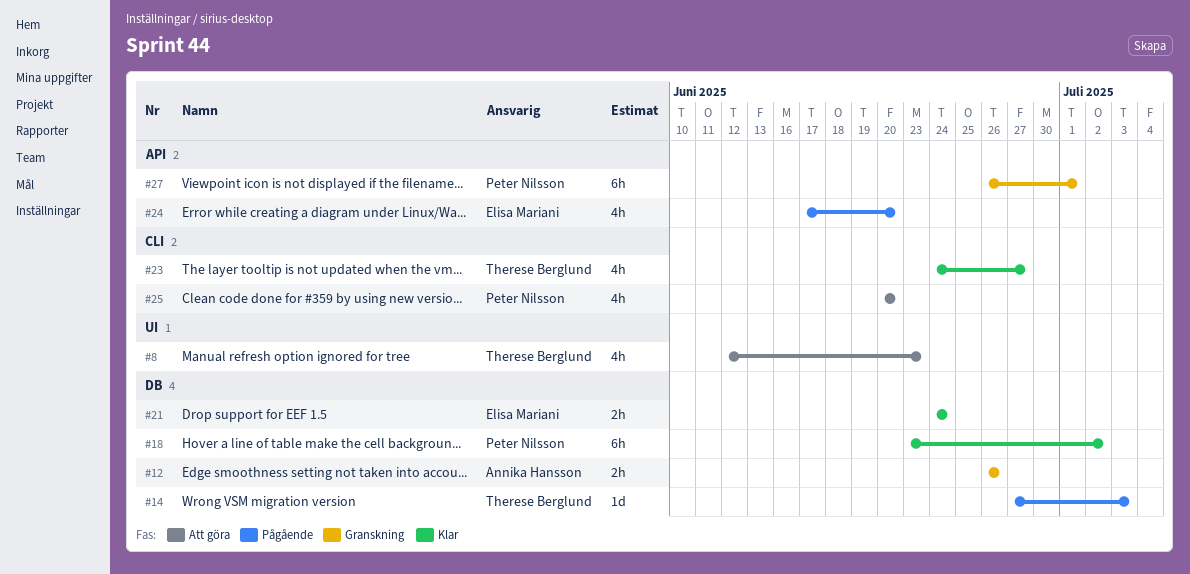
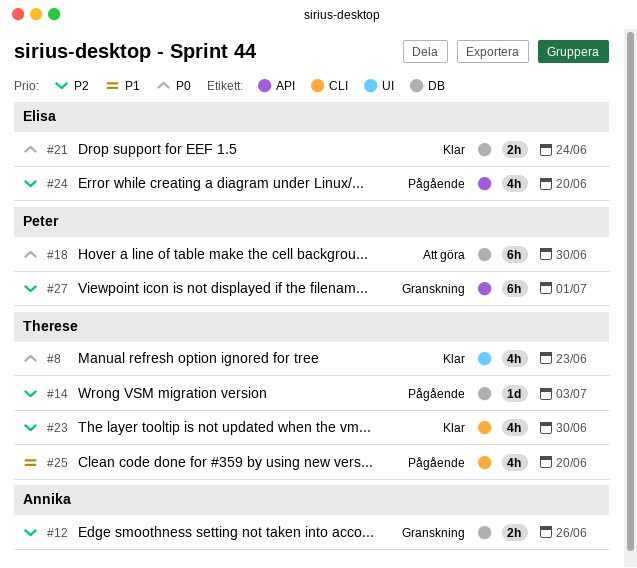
#8, status: Att göra -> Klar
#18, status: Klar -> Att göra
#18, due: Jul 2 -> Jun 30
#23, due: Jun 27 -> Jun 30
#25, status: Att göra -> Pågående
#25, owner: Peter Nilsson -> Therese Berglund

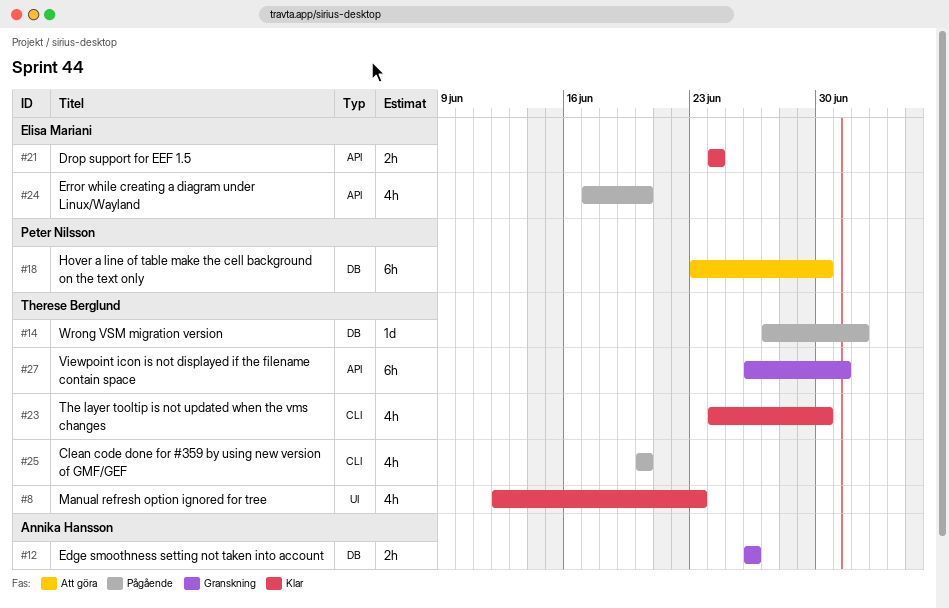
#14, due: Jul 3 -> Jul 2
#21, label: DB -> API
#27, owner: Peter Nilsson -> Therese Berglund

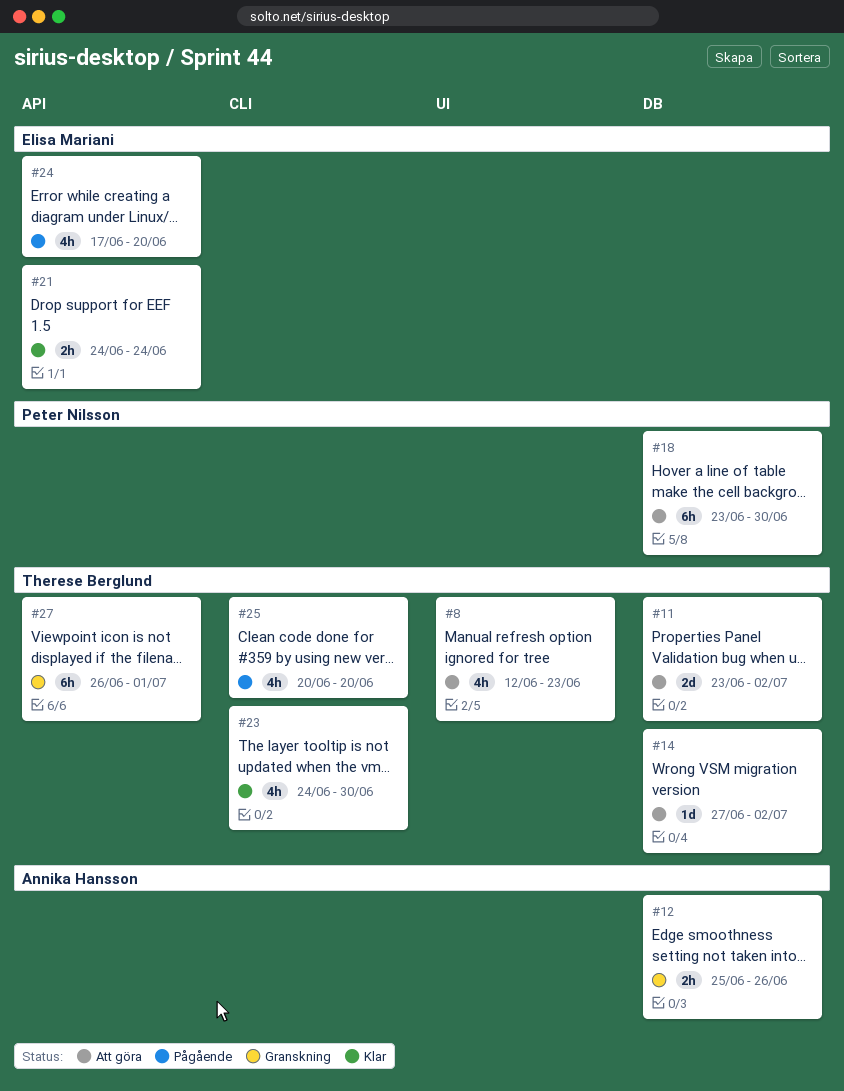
#8, status: Klar -> Att göra
#11: none -> present
#12, start: Jun 26 -> Jun 25
#14, status: Pågående -> Att göra

